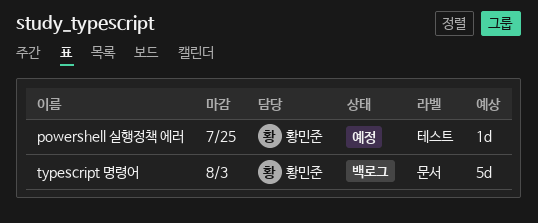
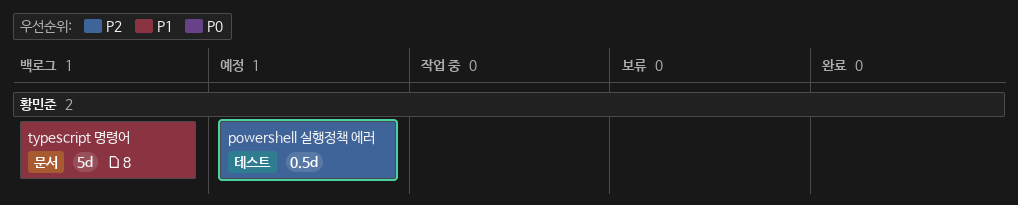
powershell 실행정책 에러, estimate: 1d -> 0.5d

